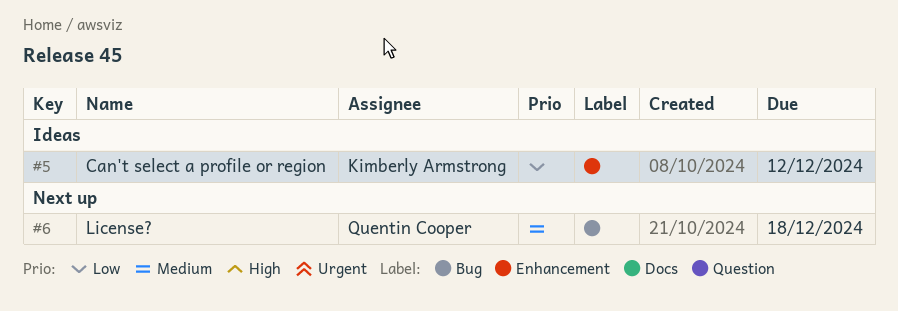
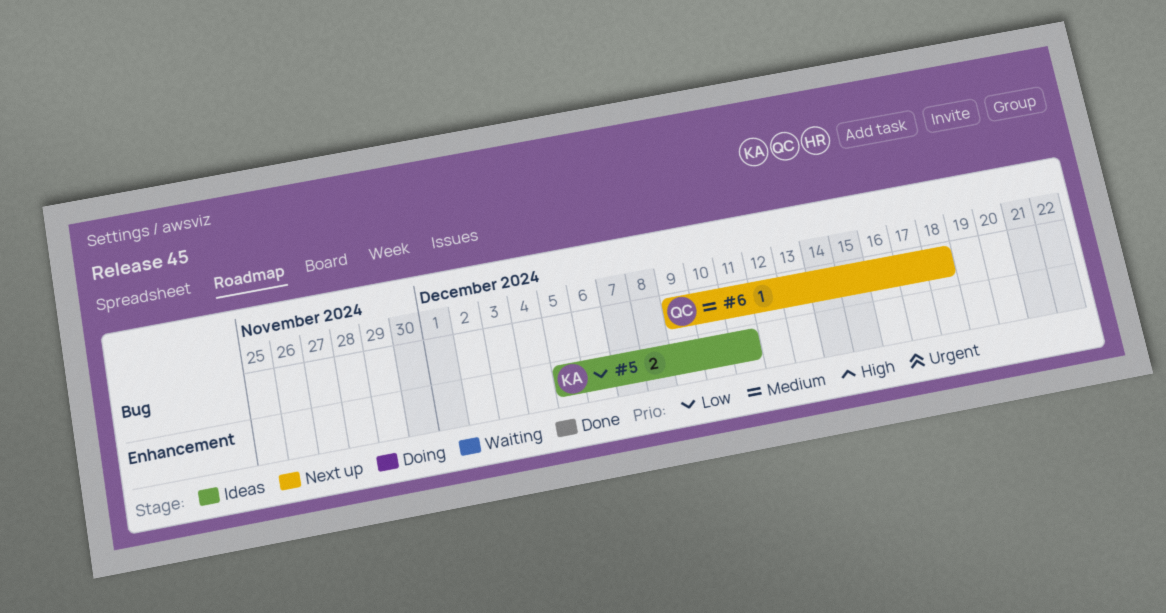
#5, due: Dec 12 -> Dec 11

